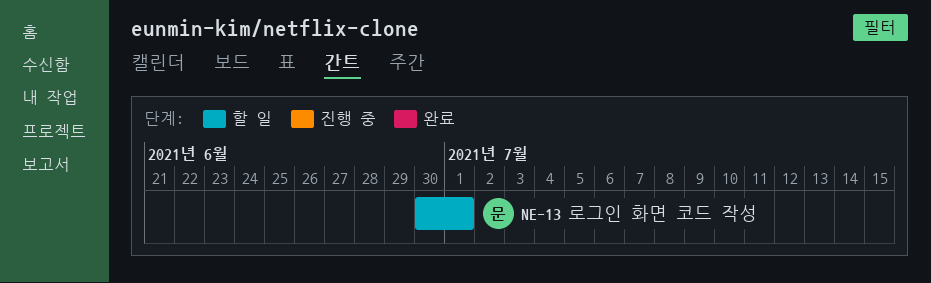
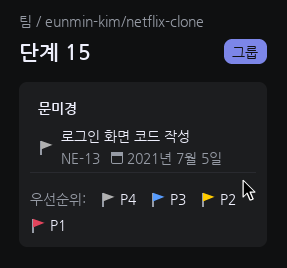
NE-13, due: Jul 1 -> Jul 5

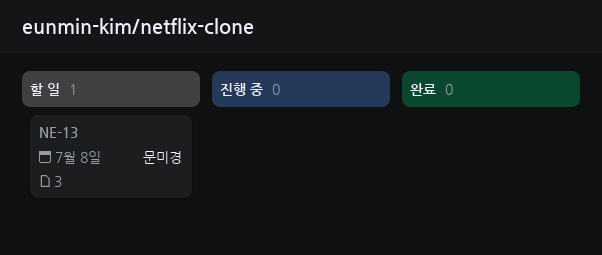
NE-13, due: Jul 5 -> Jul 8

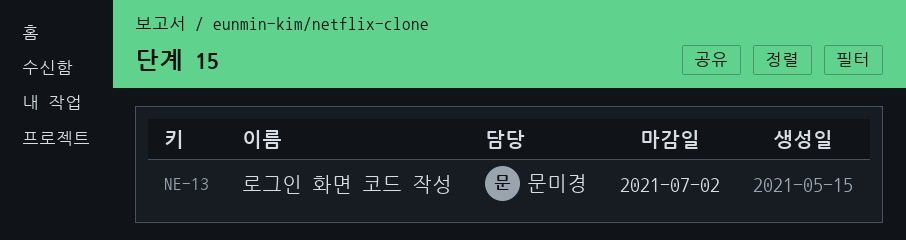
NE-13, due: Jul 8 -> Jul 2

